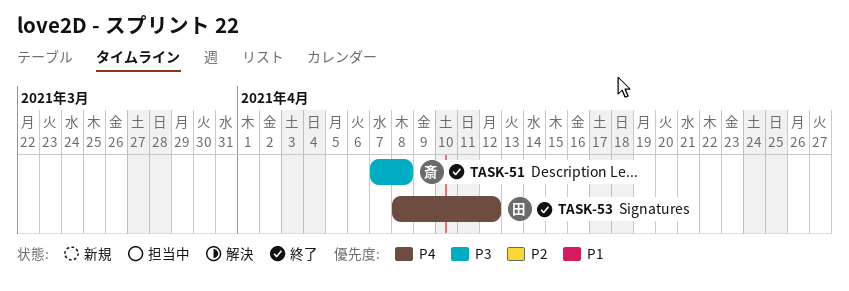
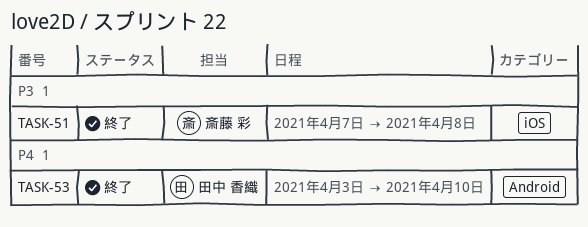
TASK-53, start: Apr 8 -> Apr 3
TASK-53, due: Apr 12 -> Apr 10

